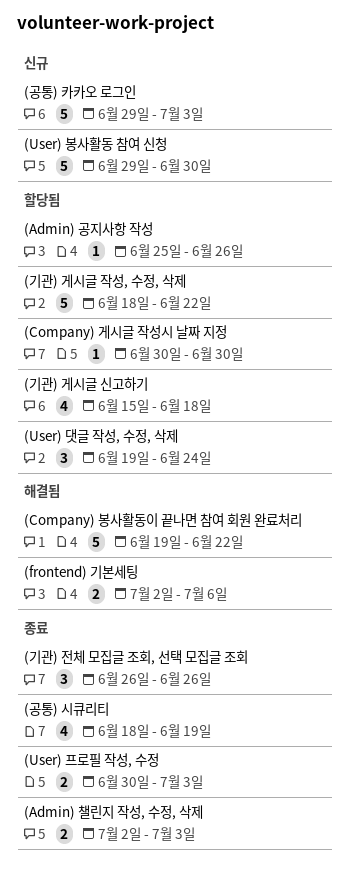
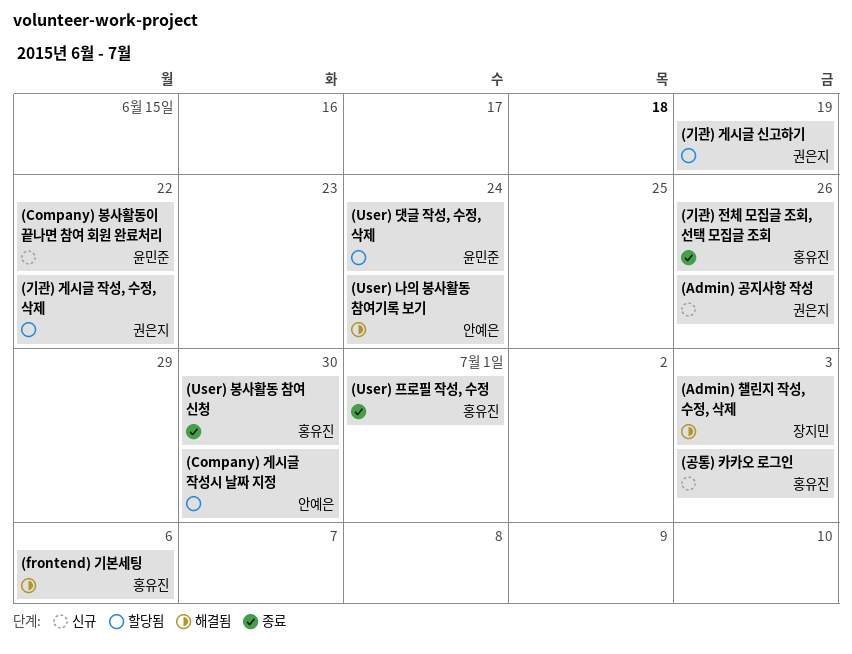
(Admin) 공지사항 작성, status: 할당됨 -> 신규
(Admin) 챌린지 작성, 수정, 삭제, status: 종료 -> 해결됨
(Company) 봉사활동이 끝나면 참여 회원 완료처리, status: 해결됨 -> 신규
(User) 나의 봉사활동 참여기록 보기: none -> present
(User) 봉사활동 참여 신청, status: 신규 -> 종료
(User) 프로필 작성, 수정, due: Jul 3 -> Jul 1
(공통) 시큐리티: present -> none
(기관) 게시글 신고하기, due: Jun 18 -> Jun 19

